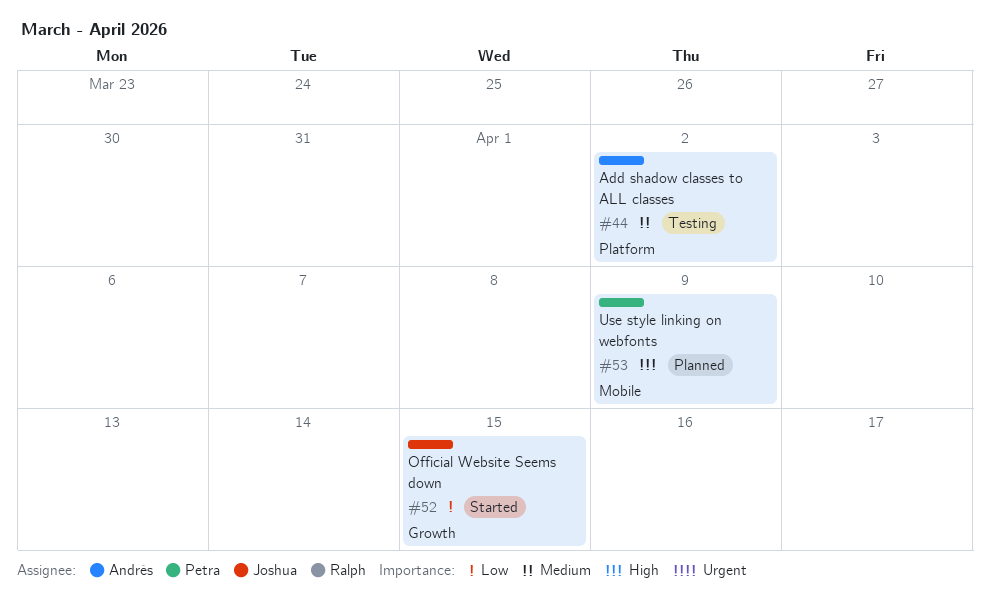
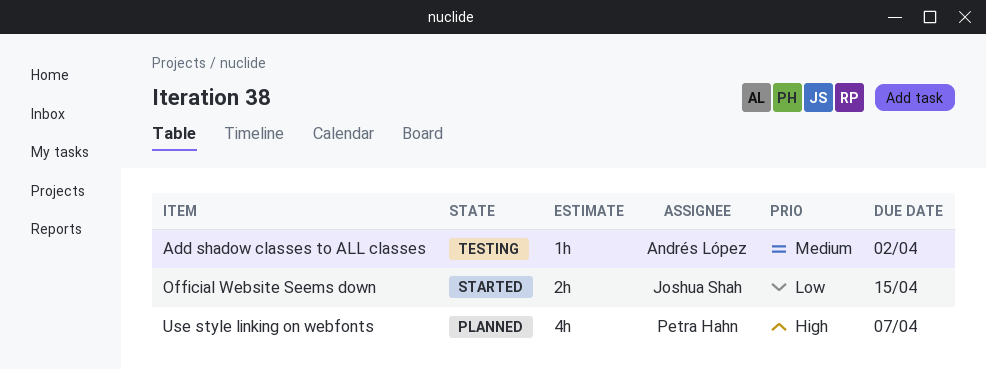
Use style linking on webfonts, due: Apr 9 -> Apr 7

